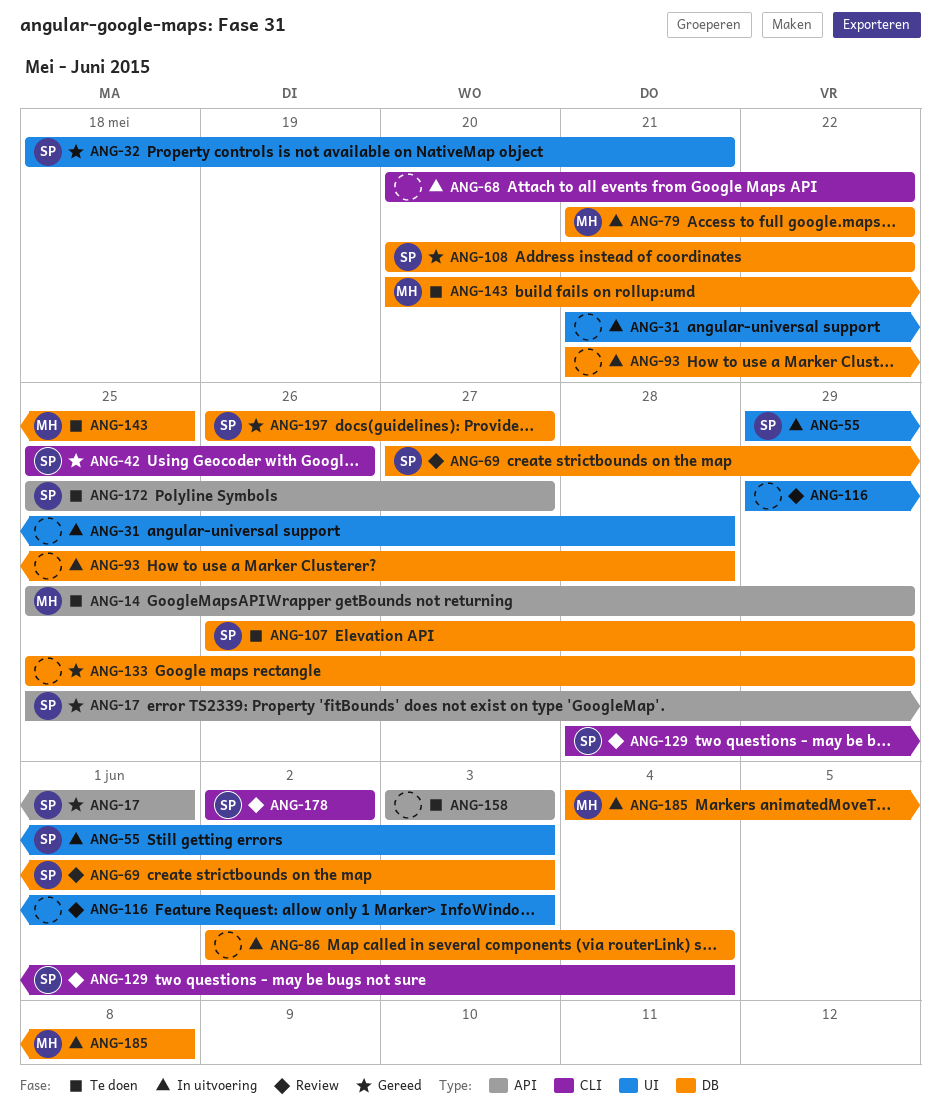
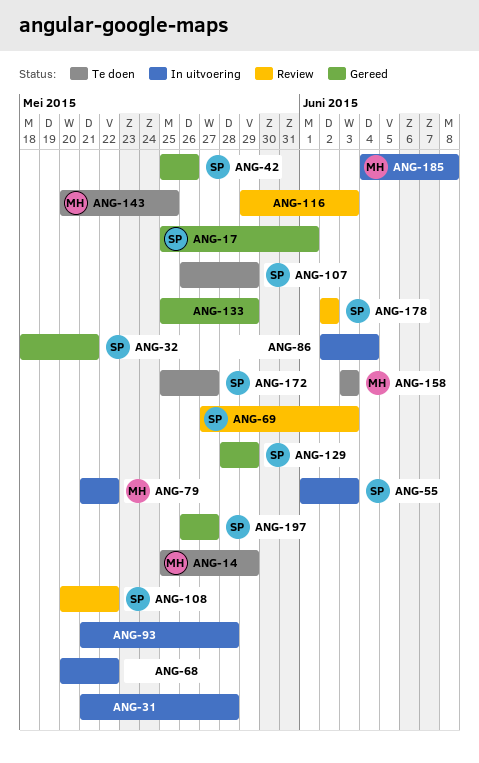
ANG-55, start: May 29 -> Jun 1
ANG-108, status: Gereed -> Review
ANG-129, status: Review -> Gereed
ANG-129, due: Jun 4 -> May 29
ANG-158, owner: none -> MH

